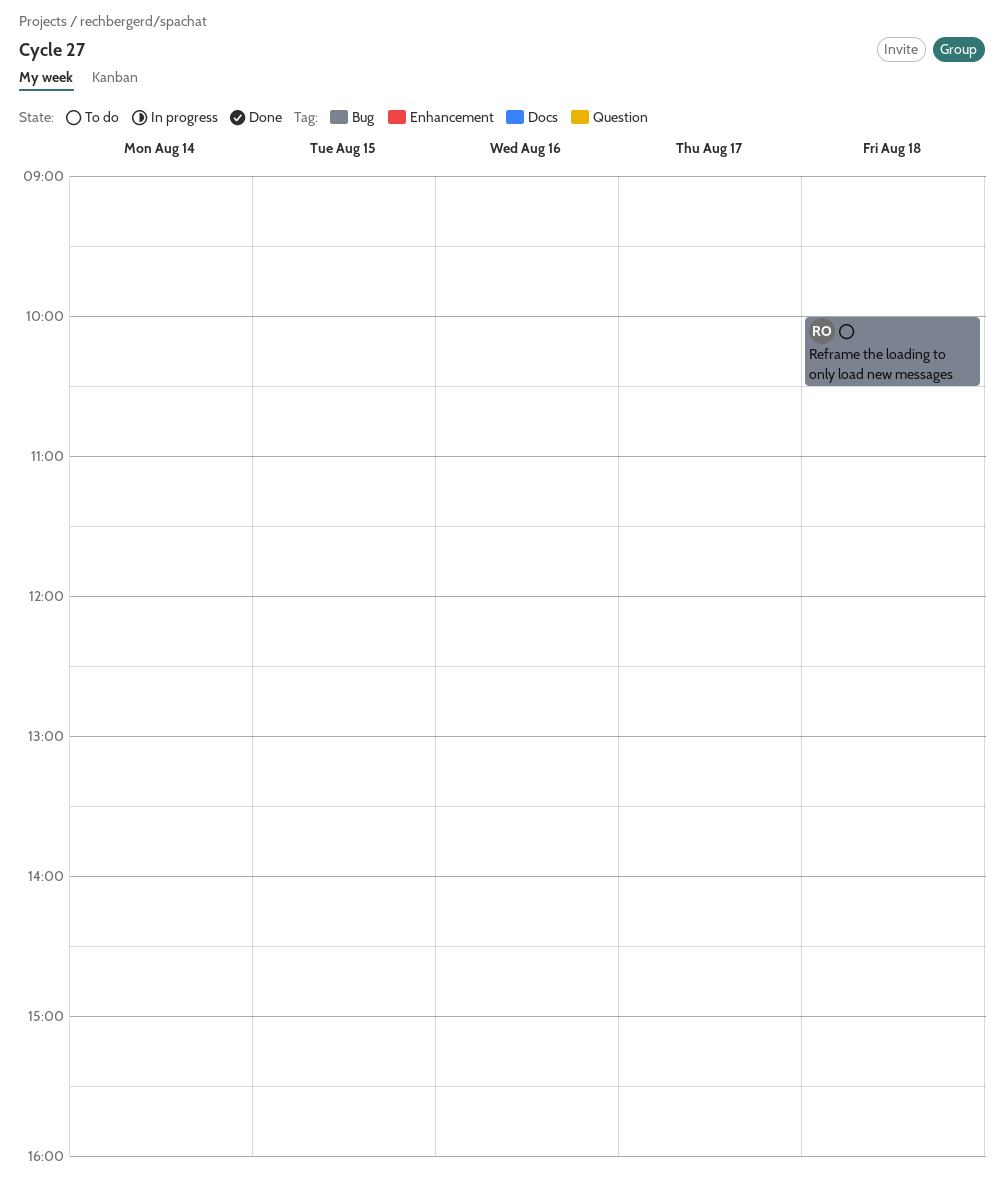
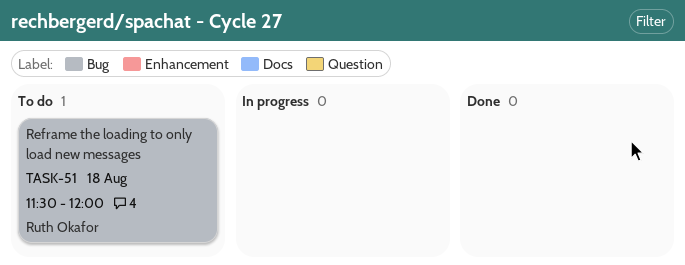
Reframe the loading to only load new messages, begins: 10:00 -> 11:30
Reframe the loading to only load new messages, ends: 10:30 -> 12:00

